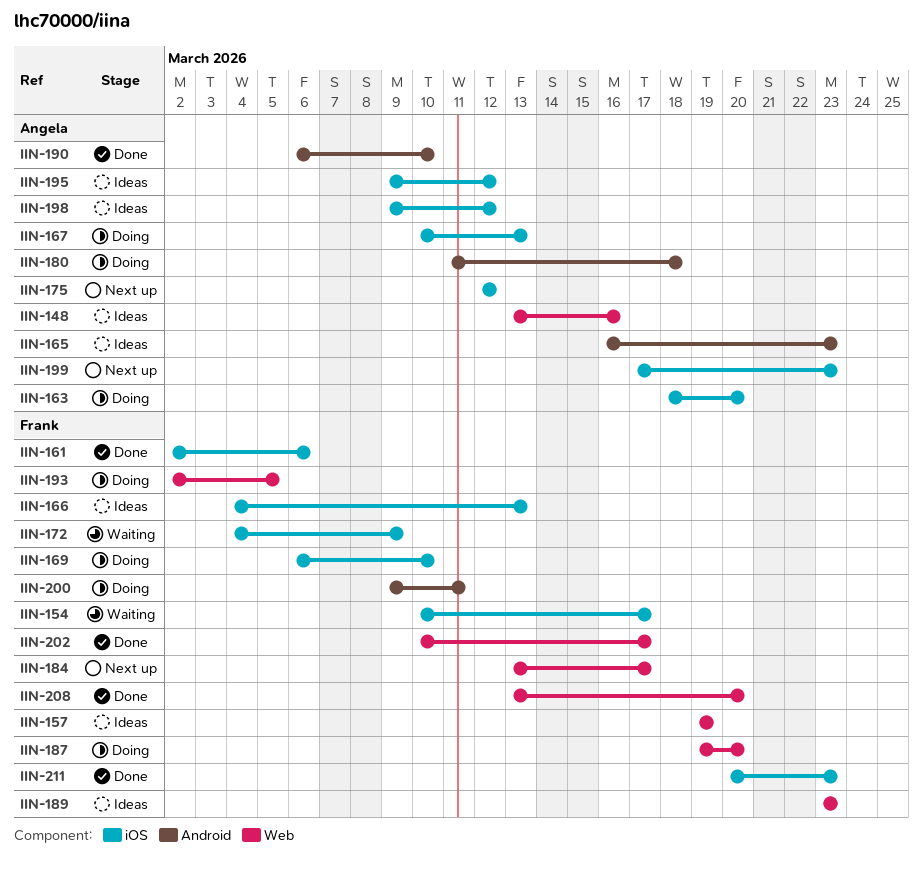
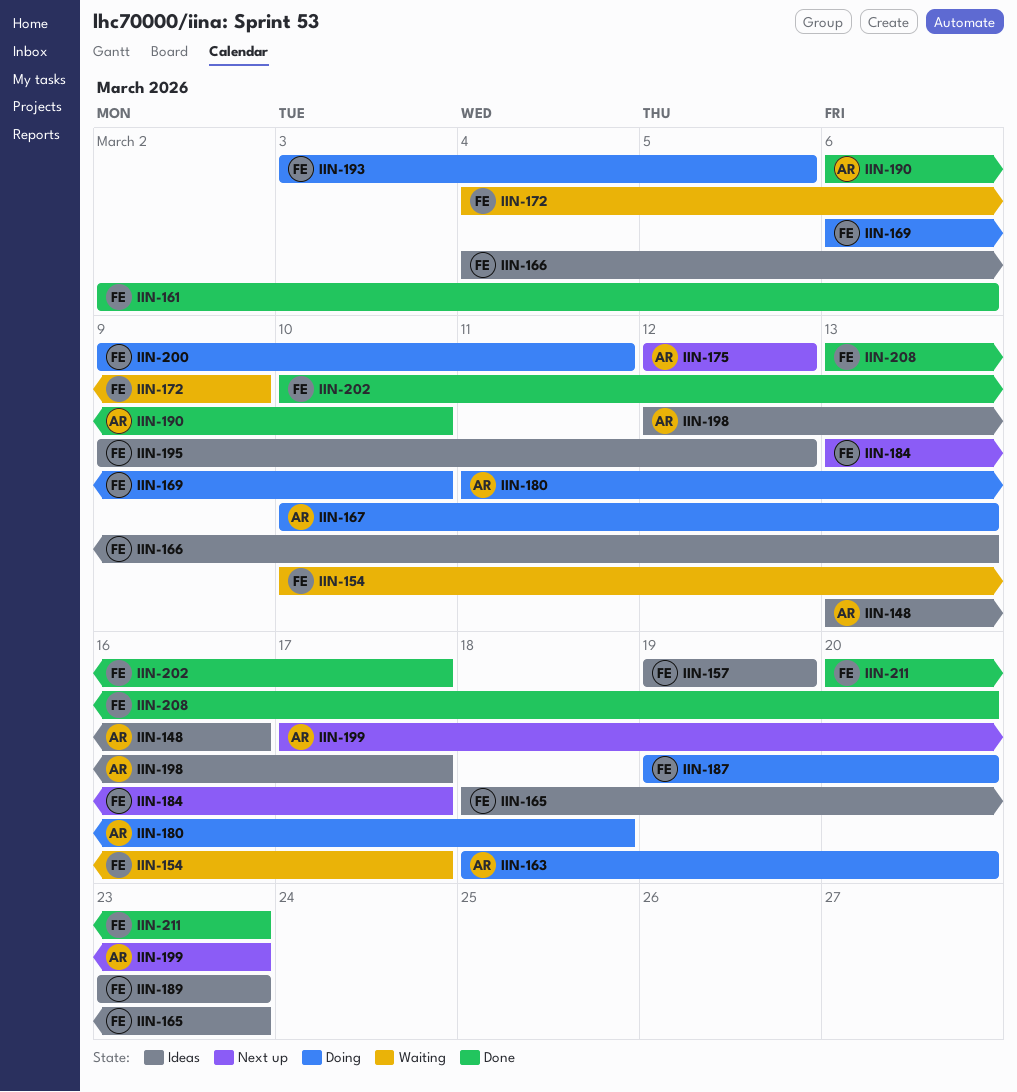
IIN-165, owner: Angela -> Frank
IIN-165, start: Mar 16 -> Mar 18
IIN-193, start: Mar 2 -> Mar 3
IIN-195, owner: Angela -> Frank
IIN-198, start: Mar 9 -> Mar 12
IIN-198, due: Mar 12 -> Mar 17

